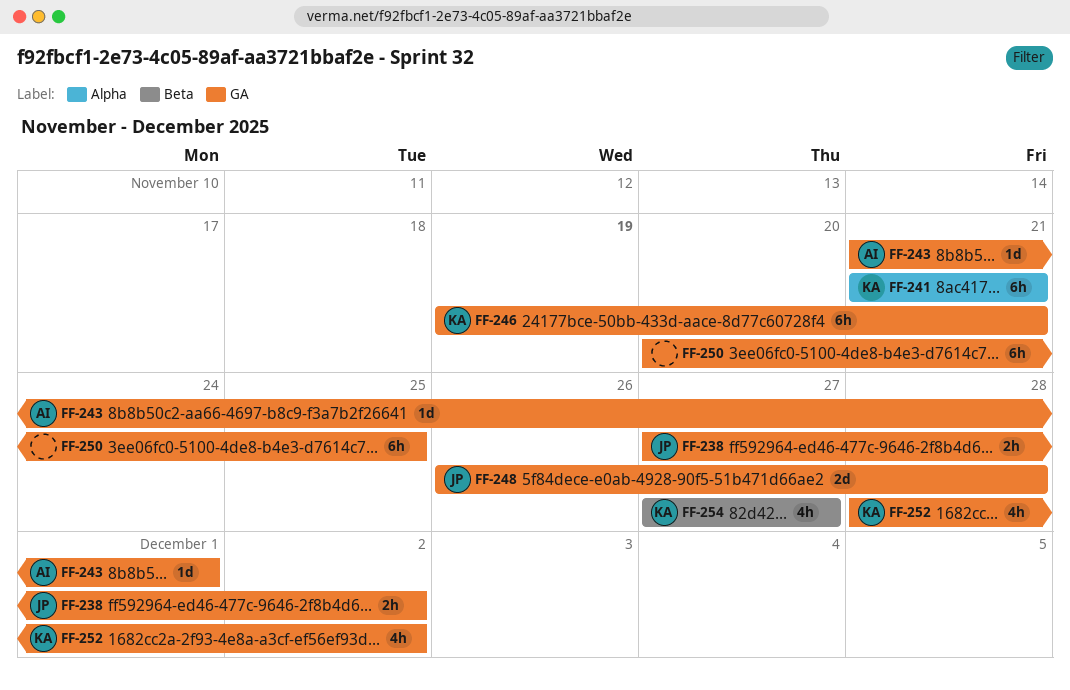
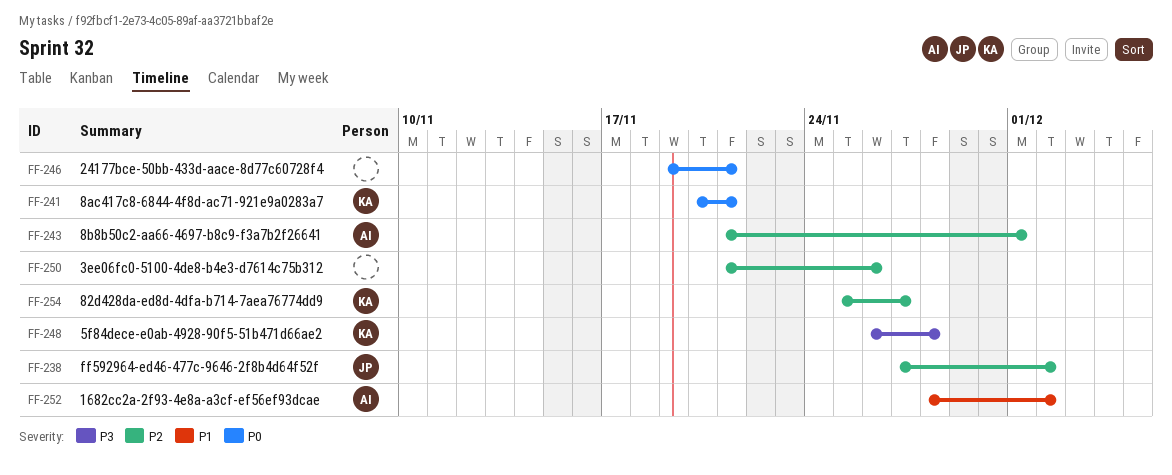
FF-241, start: Nov 21 -> Nov 20
FF-246, owner: KA -> none
FF-248, owner: JP -> KA
FF-250, start: Nov 20 -> Nov 21
FF-250, due: Nov 25 -> Nov 26
FF-252, owner: KA -> AI
FF-254, start: Nov 27 -> Nov 25

